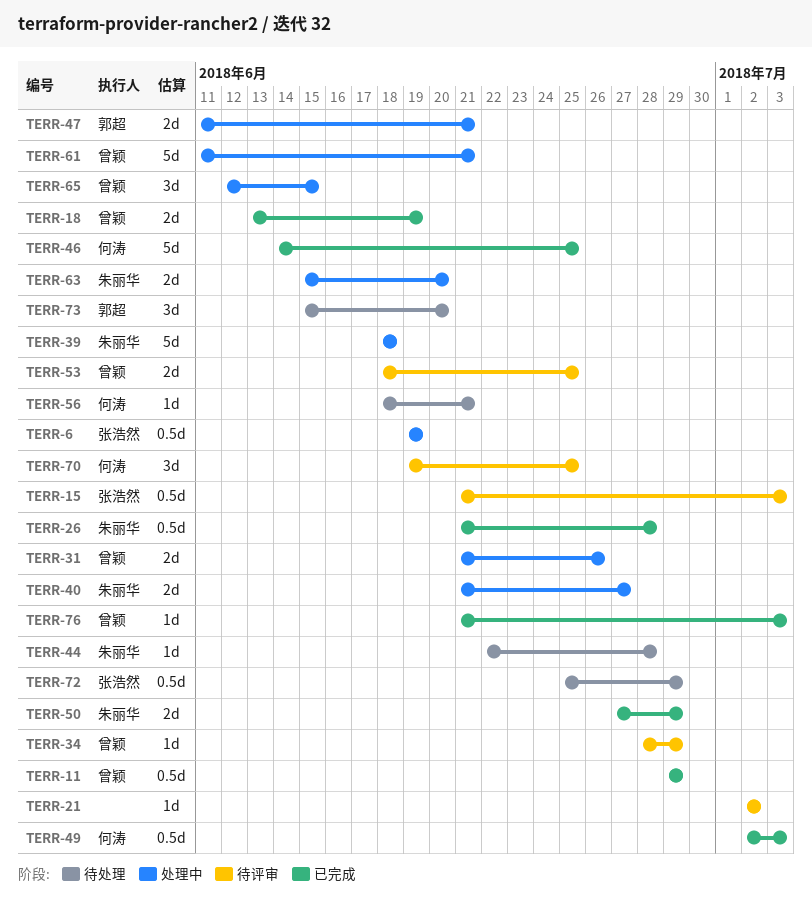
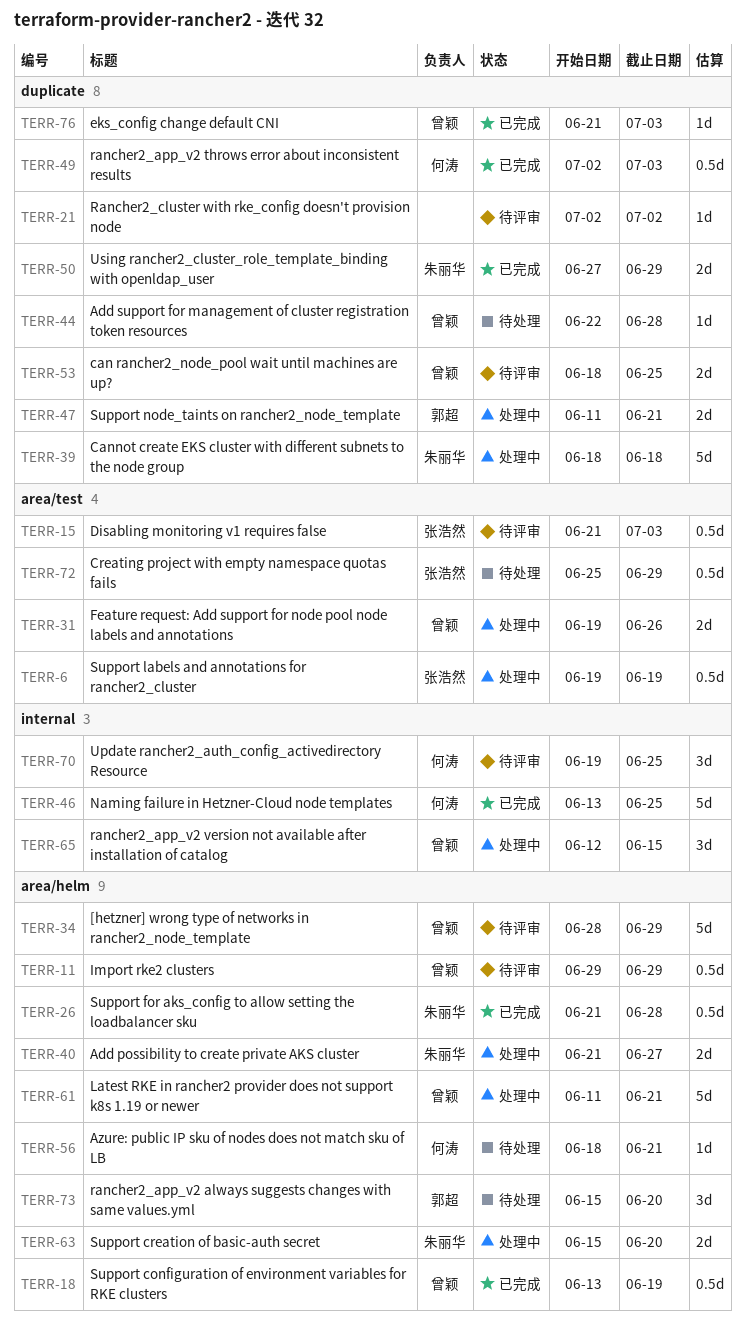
TERR-11, status: 已完成 -> 待评审
TERR-18, estimate: 2d -> 0.5d
TERR-31, start: Jun 21 -> Jun 19
TERR-34, estimate: 1d -> 5d
TERR-44, owner: 朱丽华 -> 曾颖
TERR-46, start: Jun 14 -> Jun 13

